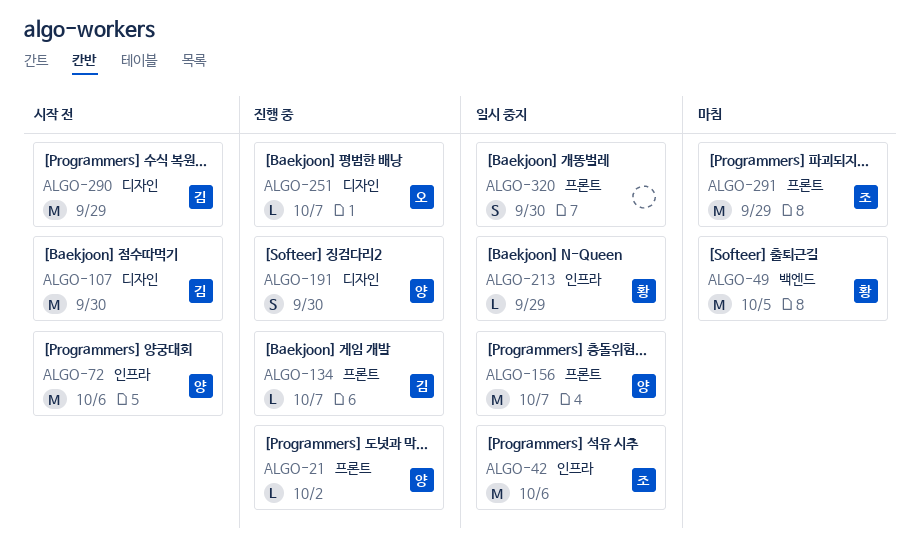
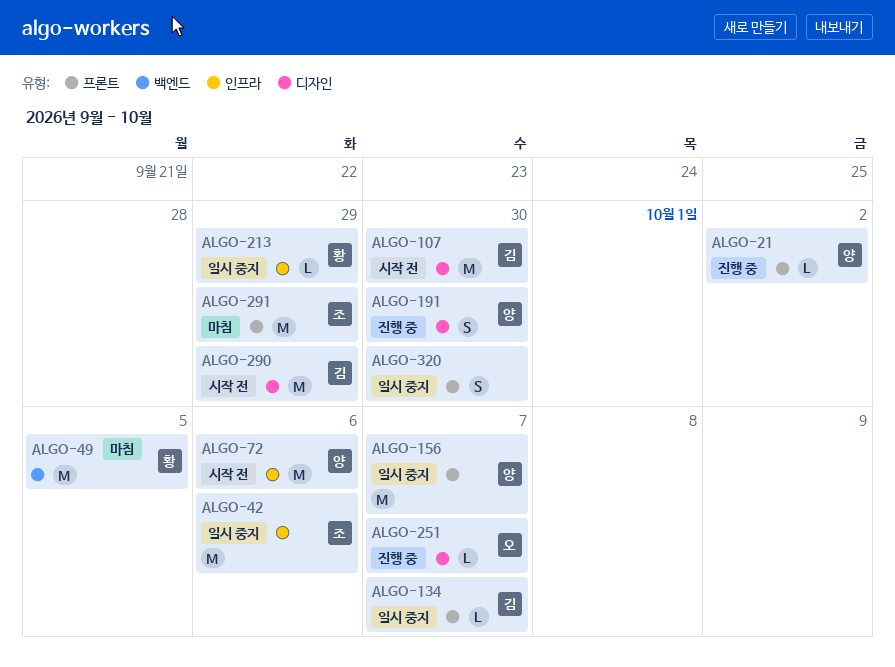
ALGO-134, status: 진행 중 -> 일시 중지

